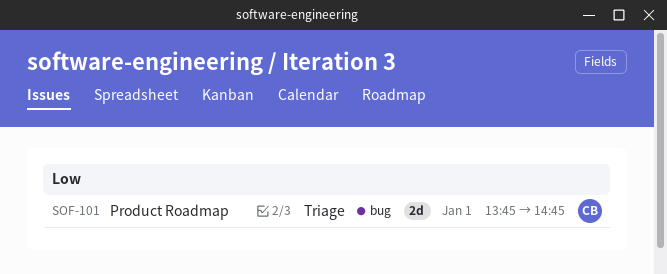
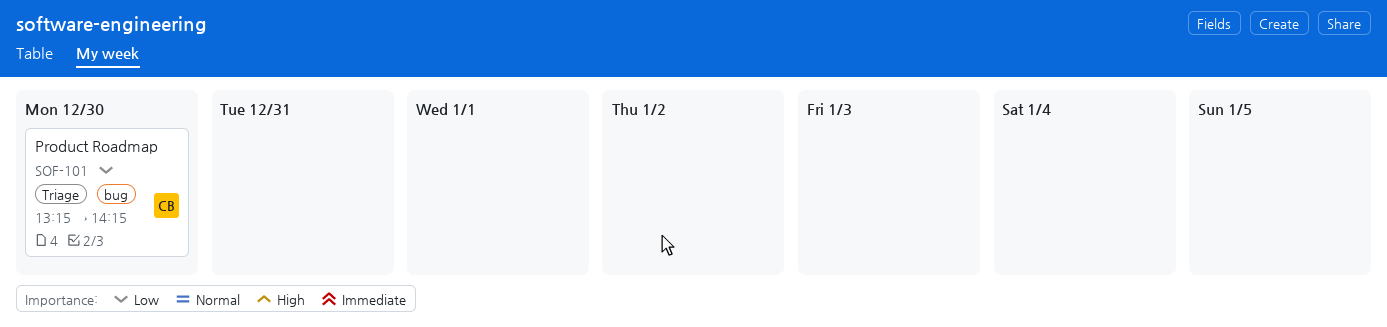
SOF-101, day: Jan 1 -> Dec 30
SOF-101, begins: 13:45 -> 13:15
SOF-101, ends: 14:45 -> 14:15

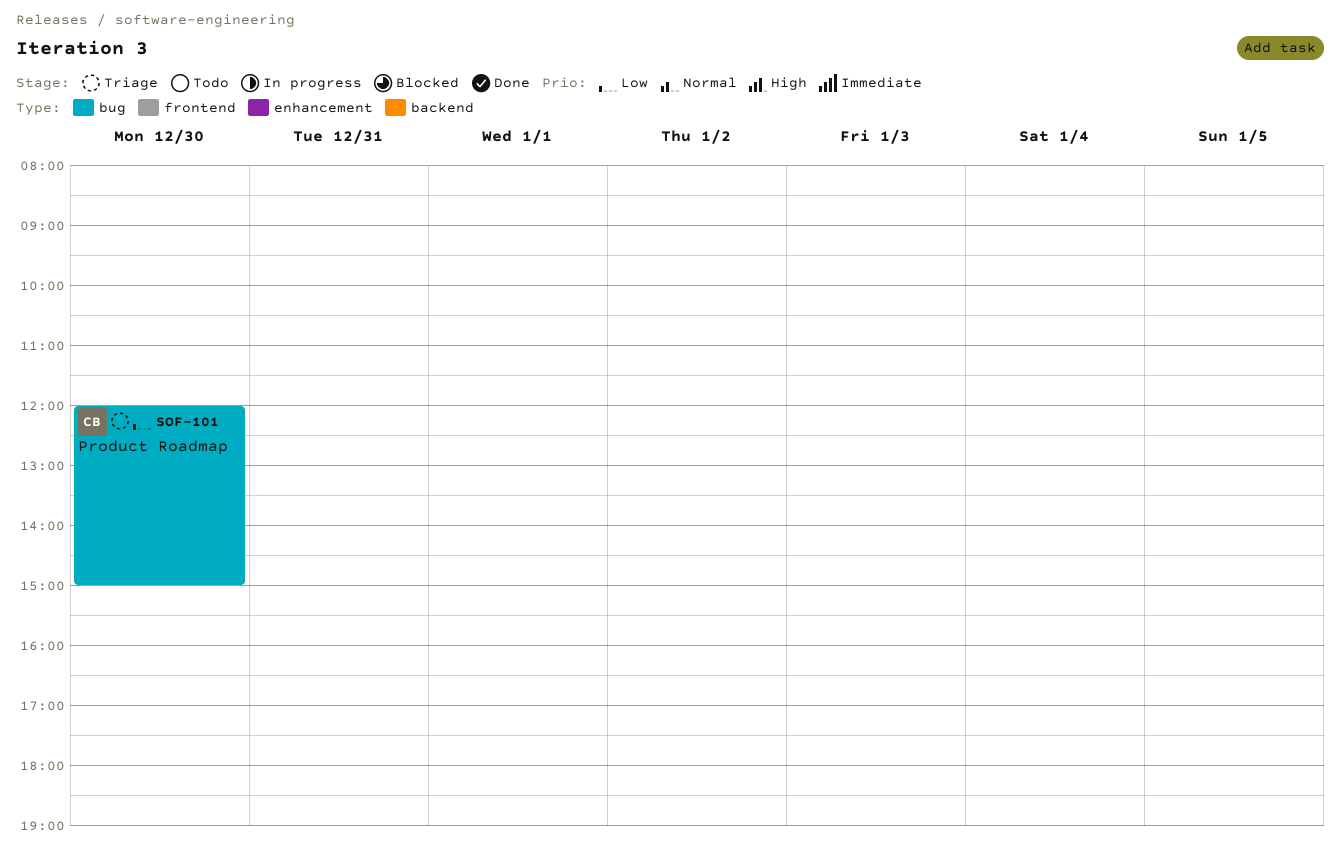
SOF-101, begins: 13:15 -> 12:00
SOF-101, ends: 14:15 -> 15:00

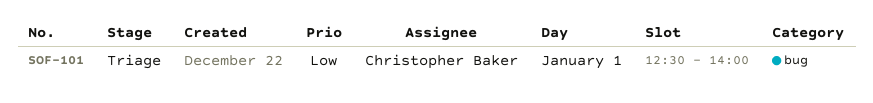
SOF-101, day: Dec 30 -> Jan 1
SOF-101, begins: 12:00 -> 12:30
SOF-101, ends: 15:00 -> 14:00

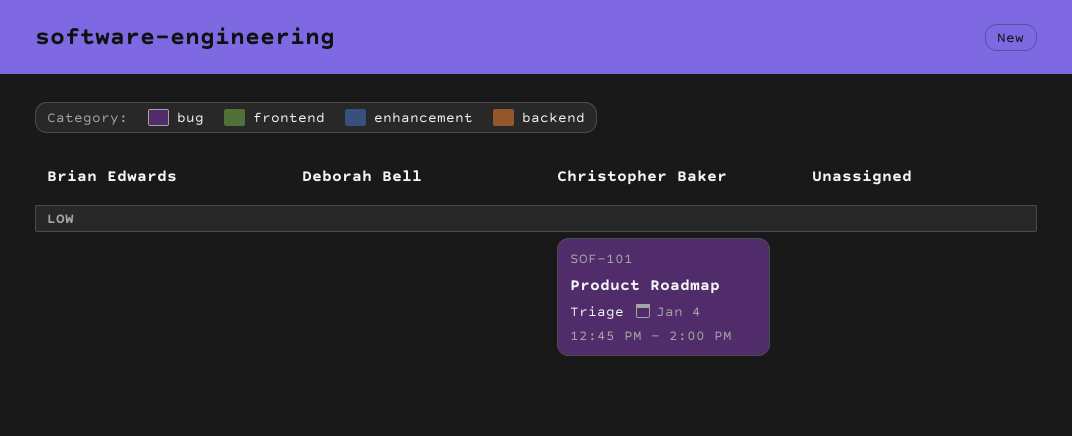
SOF-101, day: Jan 1 -> Jan 4
SOF-101, begins: 12:30 -> 12:45

